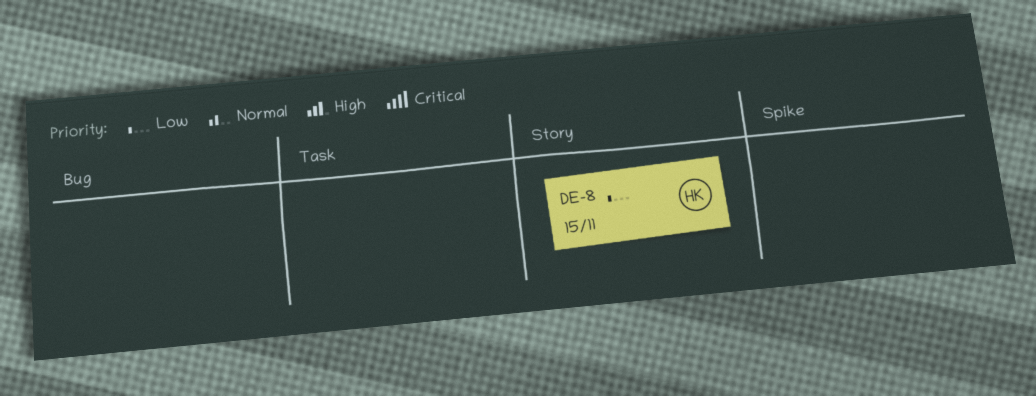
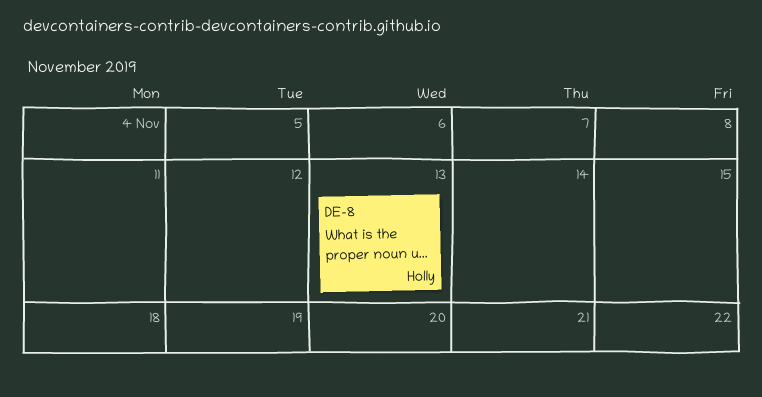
DE-8, due: Nov 15 -> Nov 13

